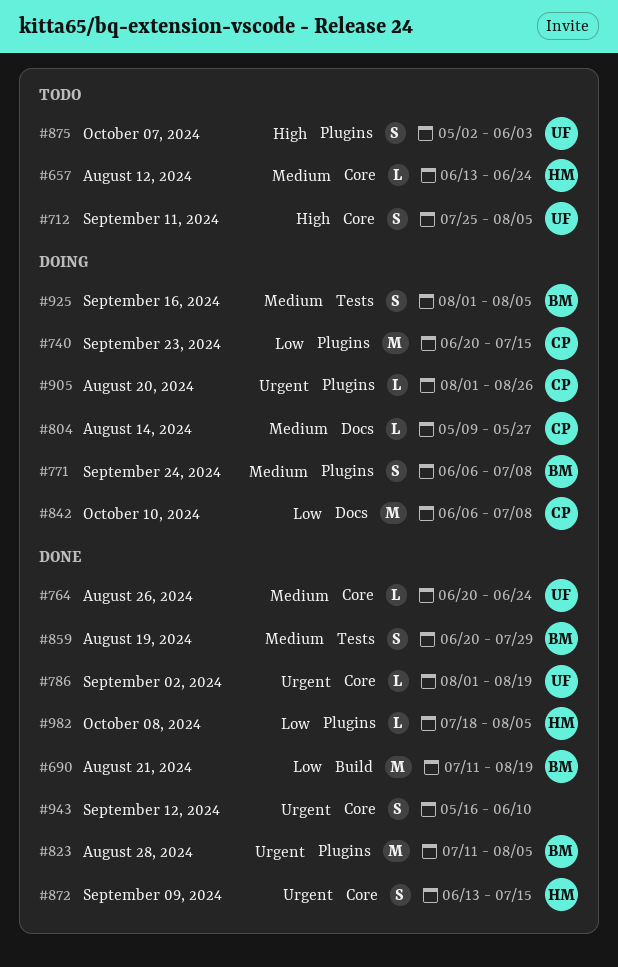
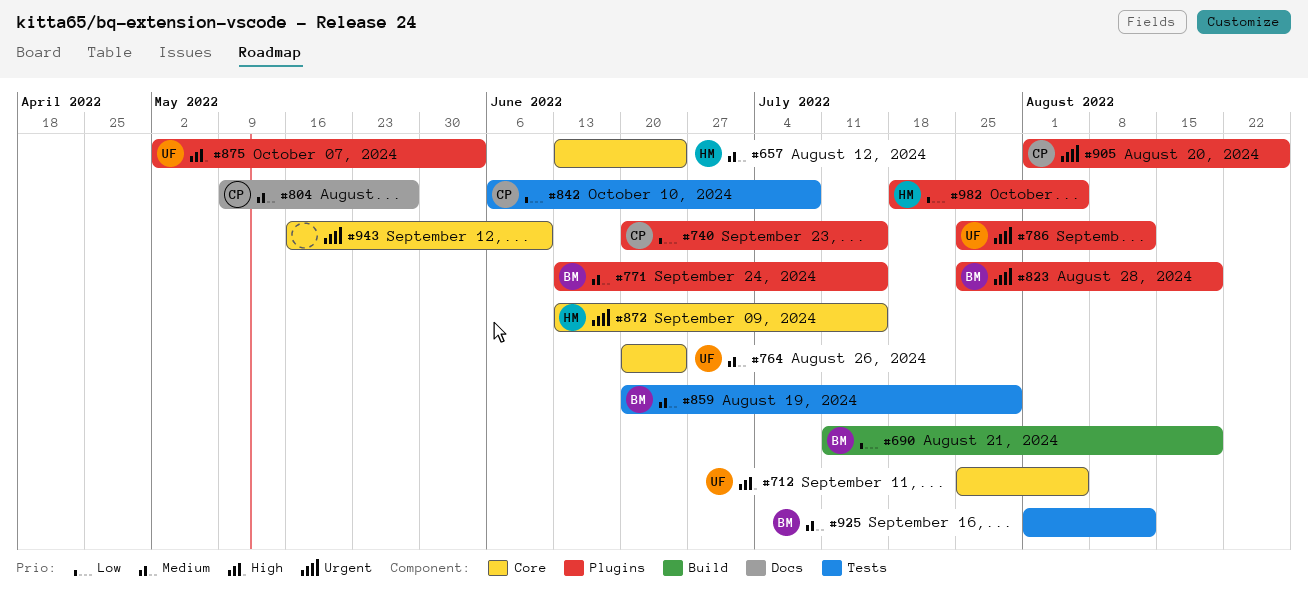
#771, start: Jun 6 -> Jun 13
#771, due: Jul 8 -> Jul 15
#786, label: Core -> Plugins
#786, start: Aug 1 -> Jul 25
#786, due: Aug 19 -> Aug 12
#823, start: Jul 11 -> Jul 25
#823, due: Aug 5 -> Aug 19
#842, label: Docs -> Tests
#925, due: Aug 5 -> Aug 12

